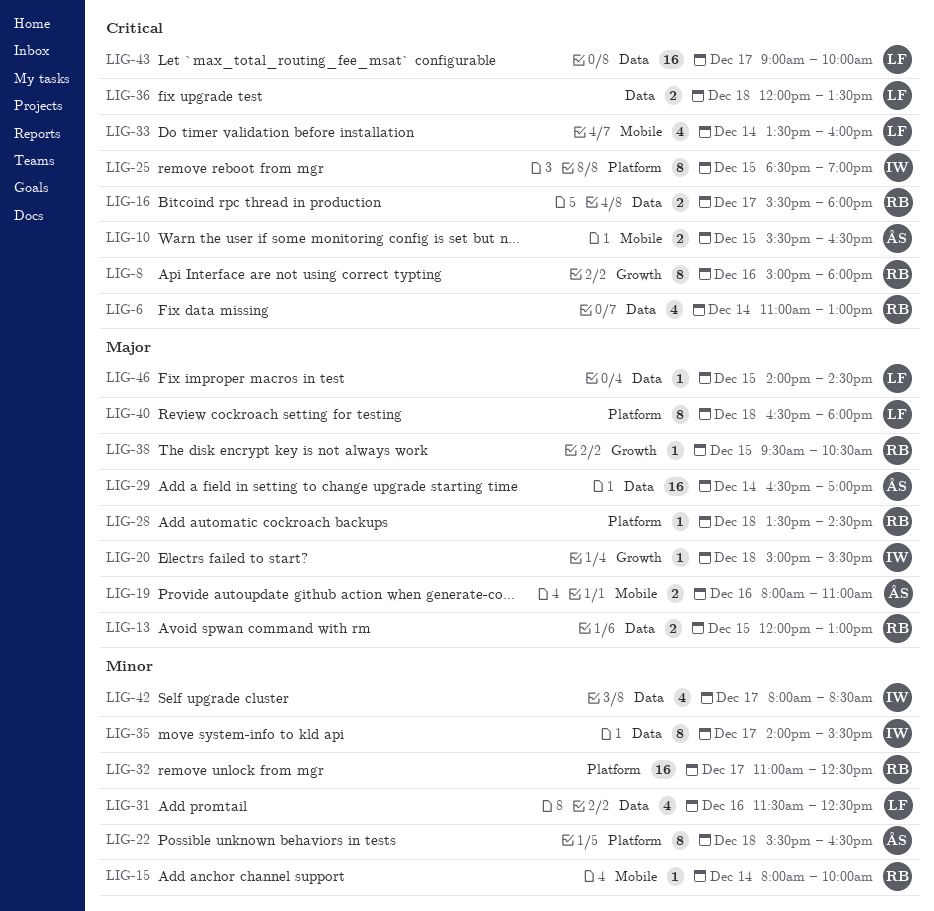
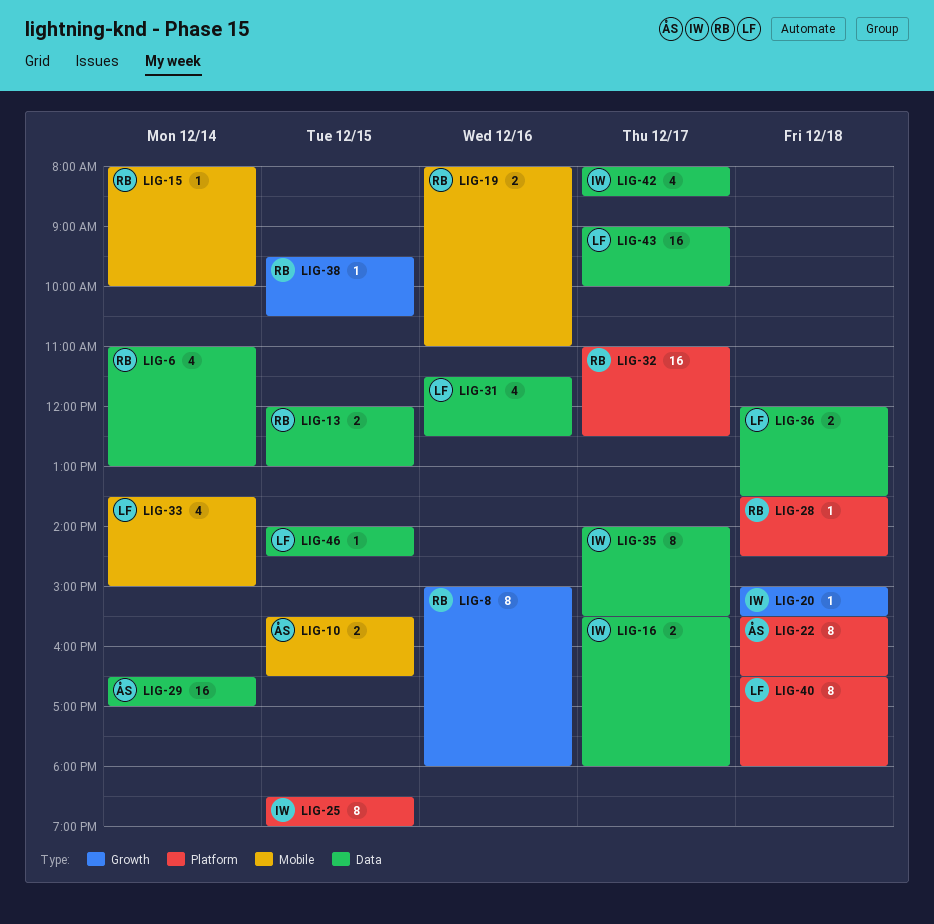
LIG-16, owner: RB -> IW
LIG-19, owner: ÅS -> RB
LIG-33, ends: 16:00 -> 15:00

